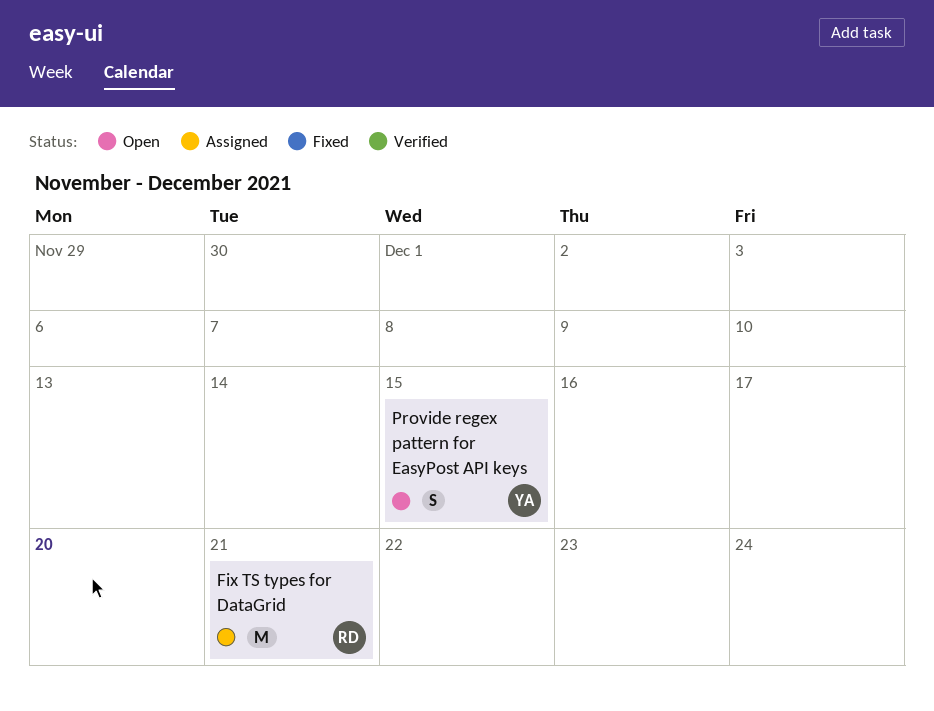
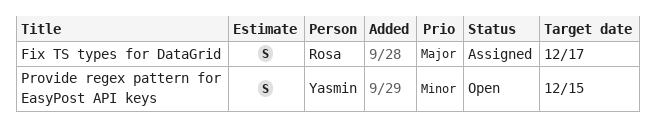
Fix TS types for DataGrid, estimate: M -> S
Fix TS types for DataGrid, due: Dec 21 -> Dec 17

